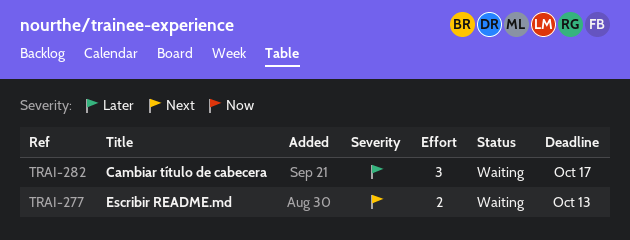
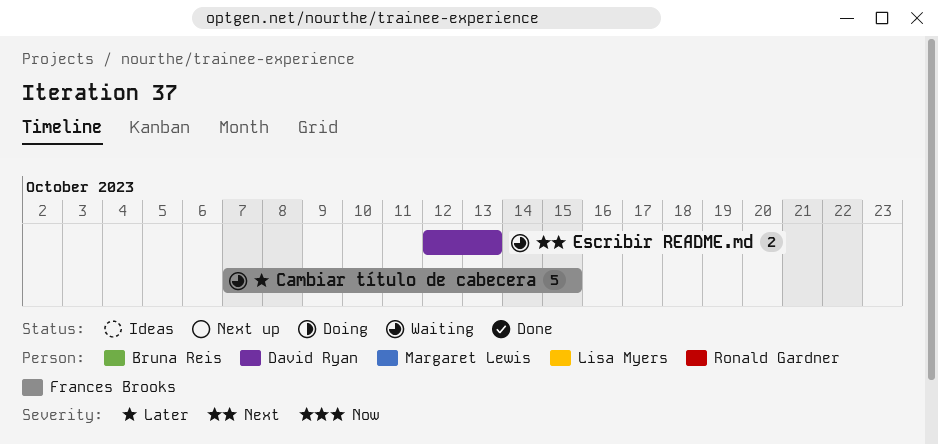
Cambiar título de cabecera, estimate: 3 -> 5
Cambiar título de cabecera, due: Oct 17 -> Oct 15

